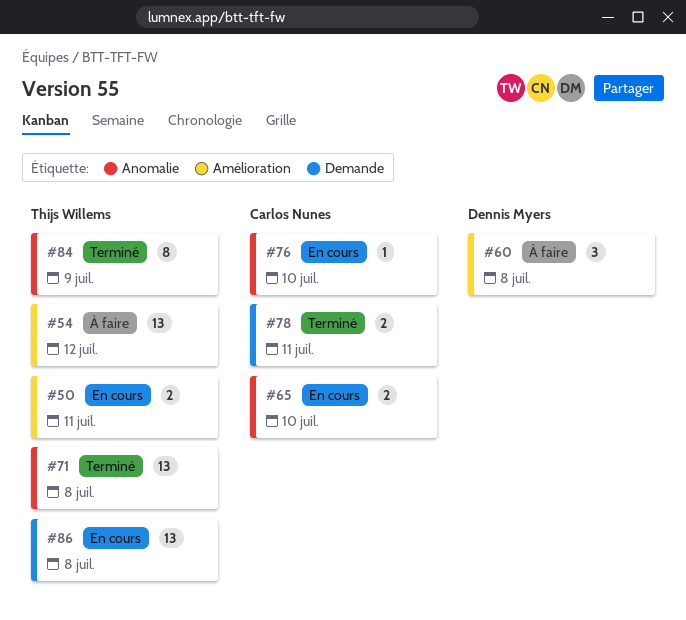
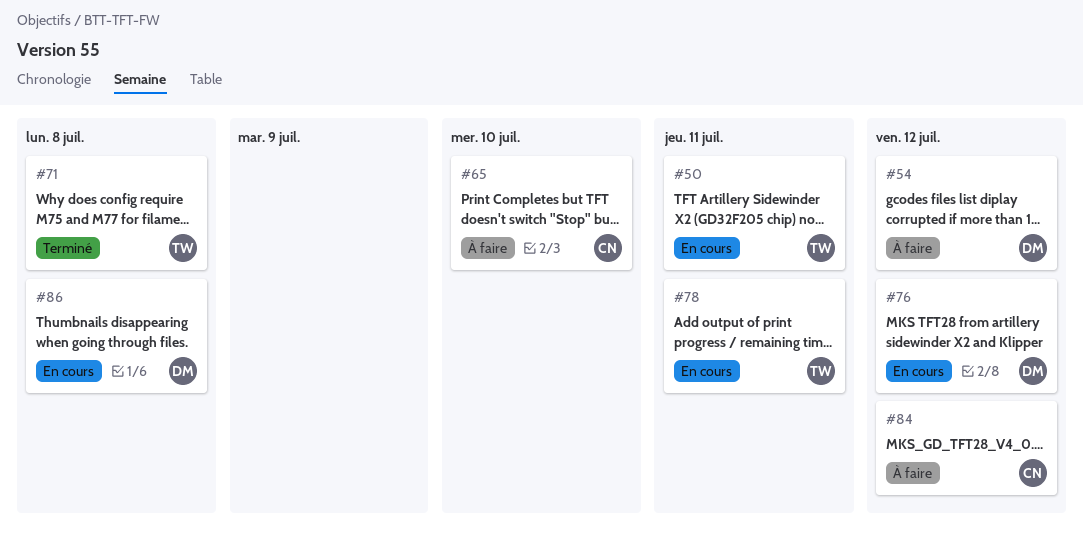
#54, owner: Thijs Willems -> Dennis Myers
#60: present -> none
#65, status: En cours -> À faire
#76, owner: Carlos Nunes -> Dennis Myers
#76, due: Jul 10 -> Jul 12
#78, status: Terminé -> En cours
#78, owner: Carlos Nunes -> Thijs Willems
#84, status: Terminé -> À faire
#84, owner: Thijs Willems -> Carlos Nunes
#84, due: Jul 9 -> Jul 12
#86, owner: Thijs Willems -> Dennis Myers

